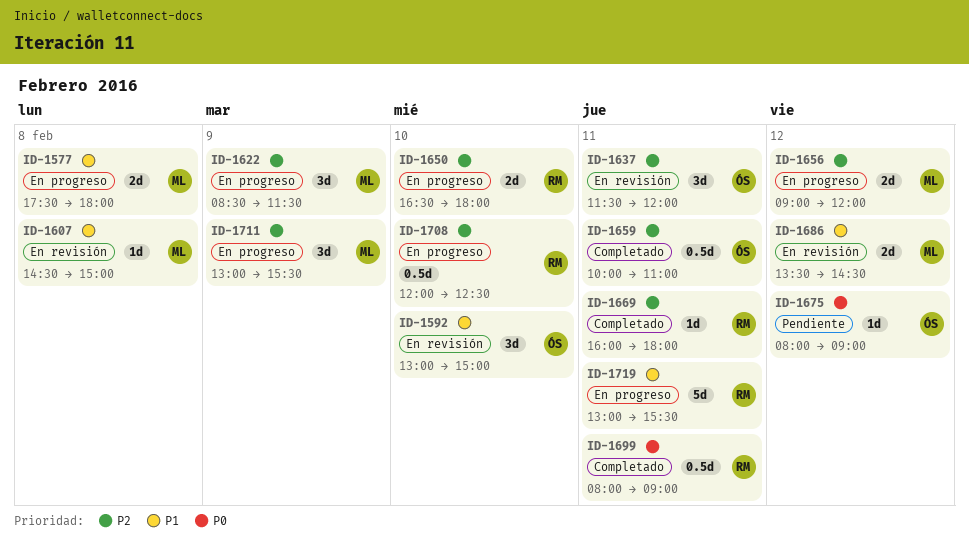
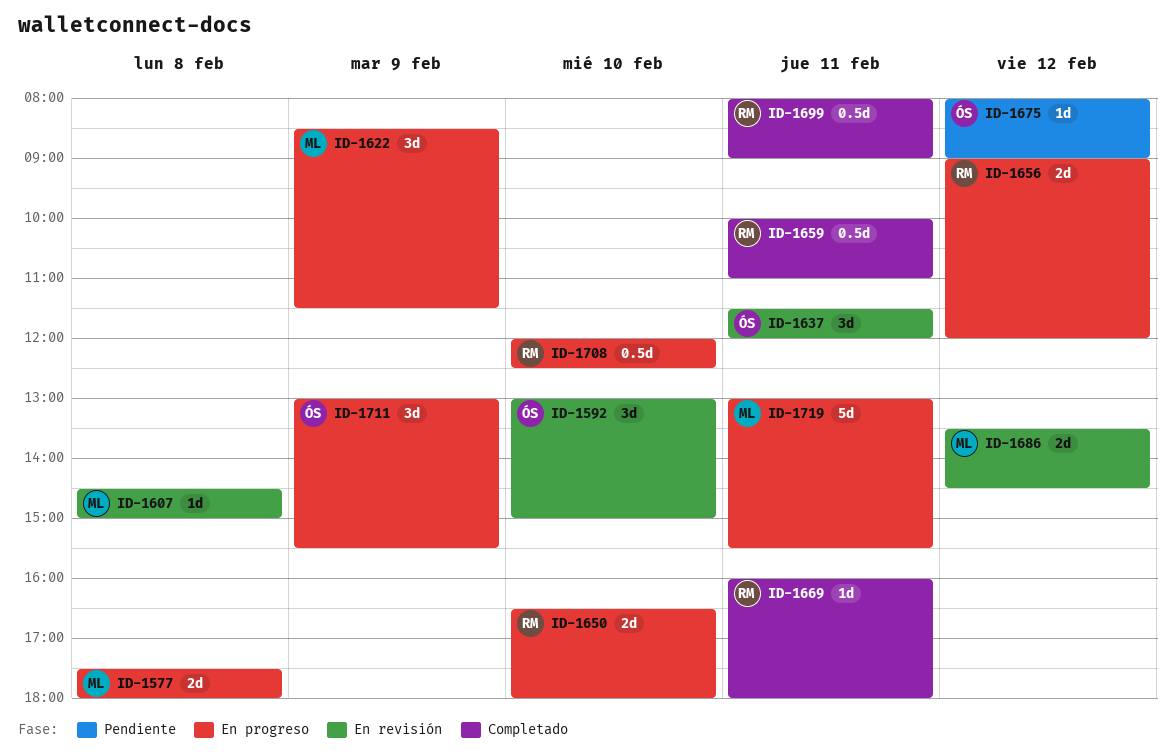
ID-1656, owner: ML -> RM
ID-1659, owner: ÓS -> RM
ID-1711, owner: ML -> ÓS
ID-1719, owner: RM -> ML

